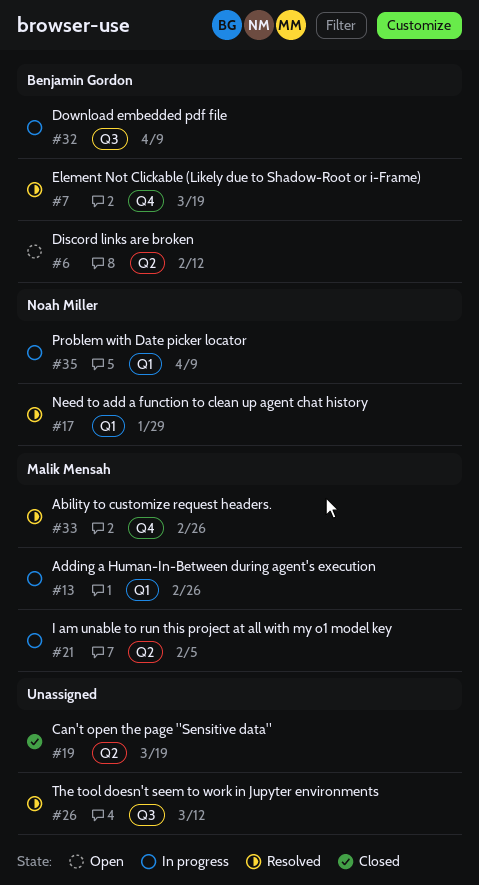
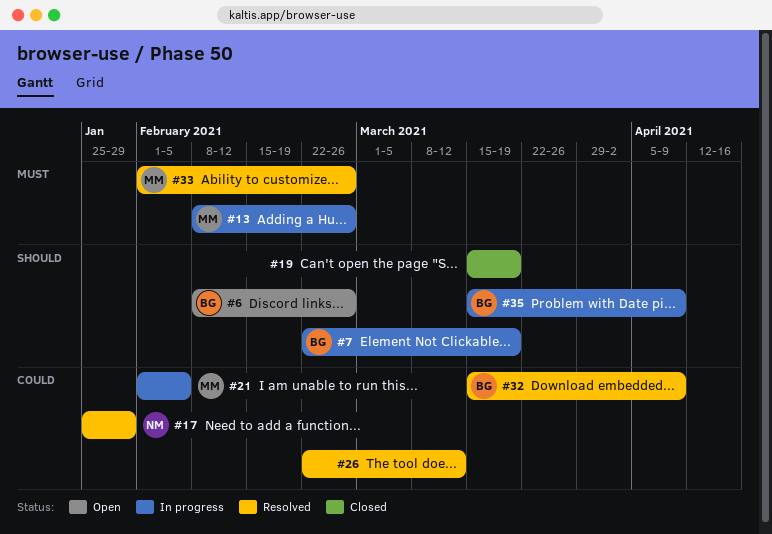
#6, due: Feb 12 -> Feb 26
#7, status: Resolved -> In progress
#32, status: In progress -> Resolved
#35, owner: Noah Miller -> Benjamin Gordon

